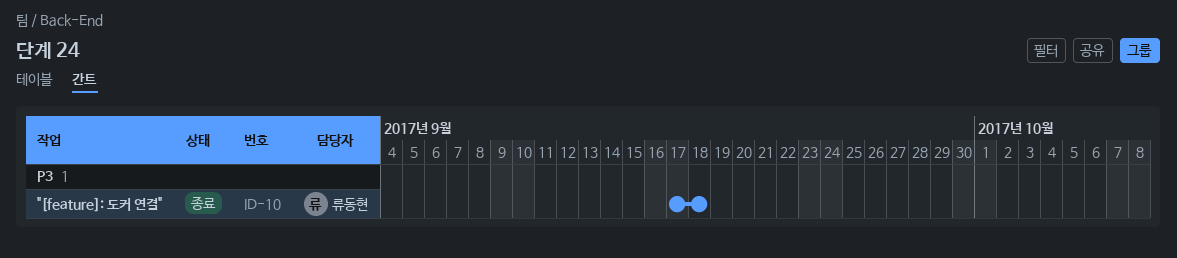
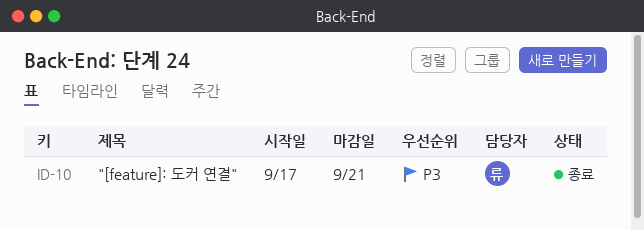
ID-10, due: Sep 18 -> Sep 21

